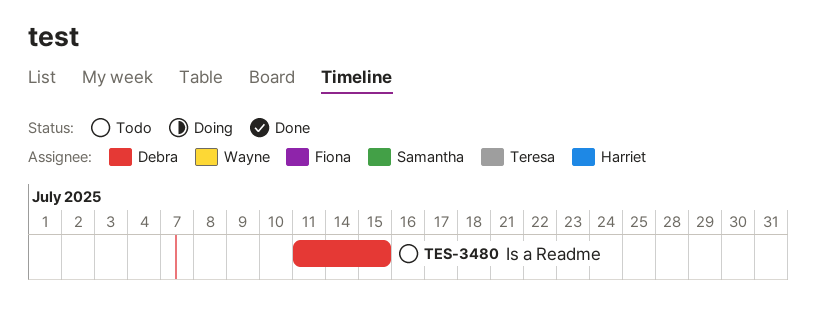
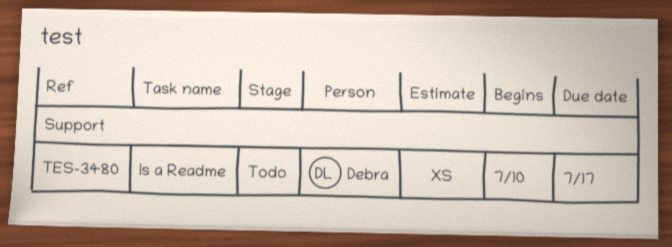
TES-3480, start: Jul 11 -> Jul 10
TES-3480, due: Jul 15 -> Jul 17

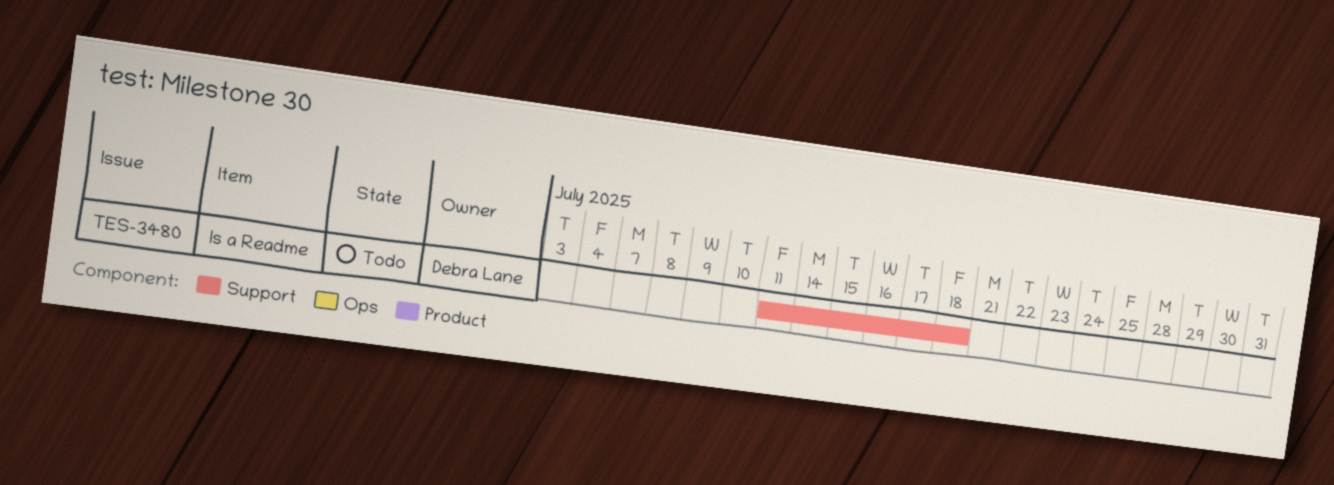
TES-3480, start: Jul 10 -> Jul 11
TES-3480, due: Jul 17 -> Jul 18

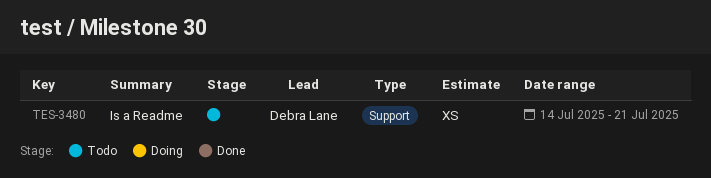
TES-3480, start: Jul 11 -> Jul 14
TES-3480, due: Jul 18 -> Jul 21

